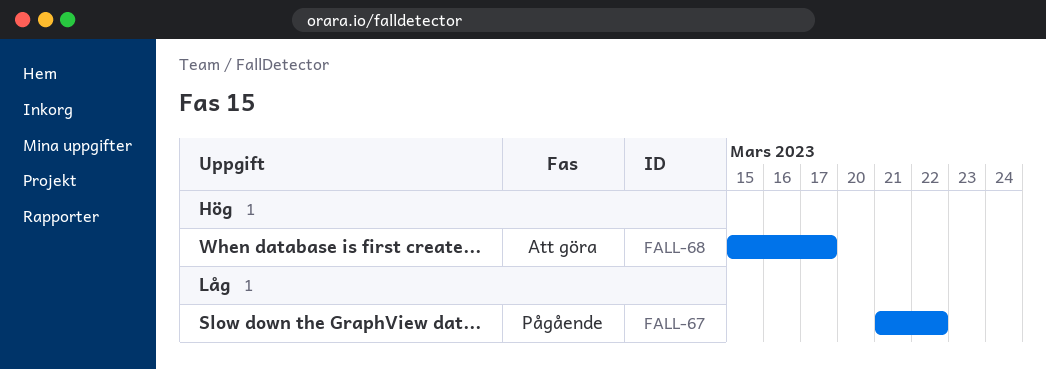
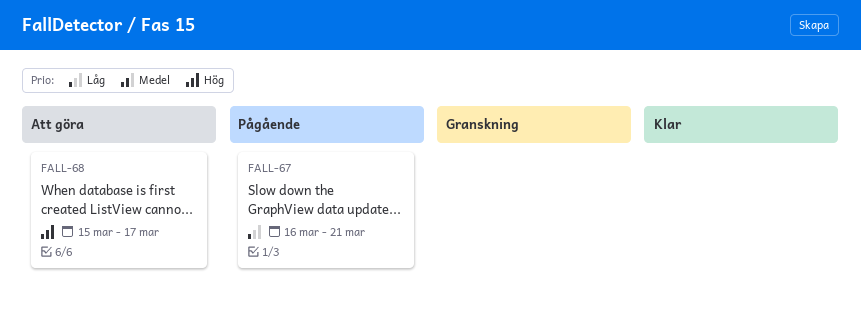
FALL-67, start: Mar 21 -> Mar 16
FALL-67, due: Mar 22 -> Mar 21

